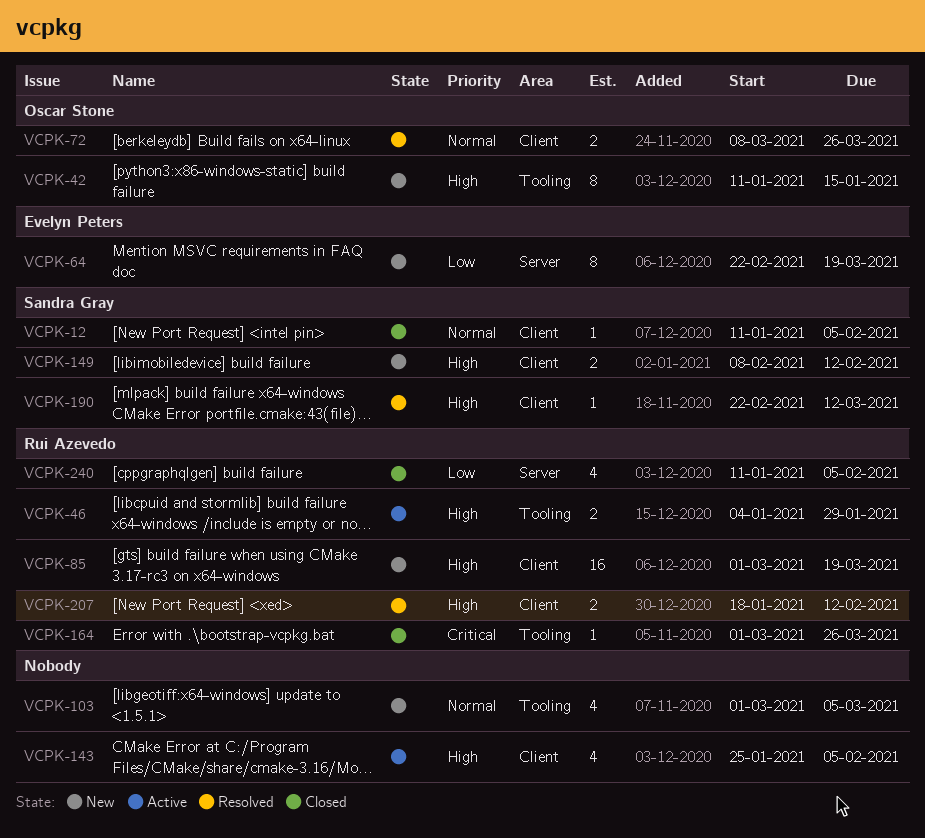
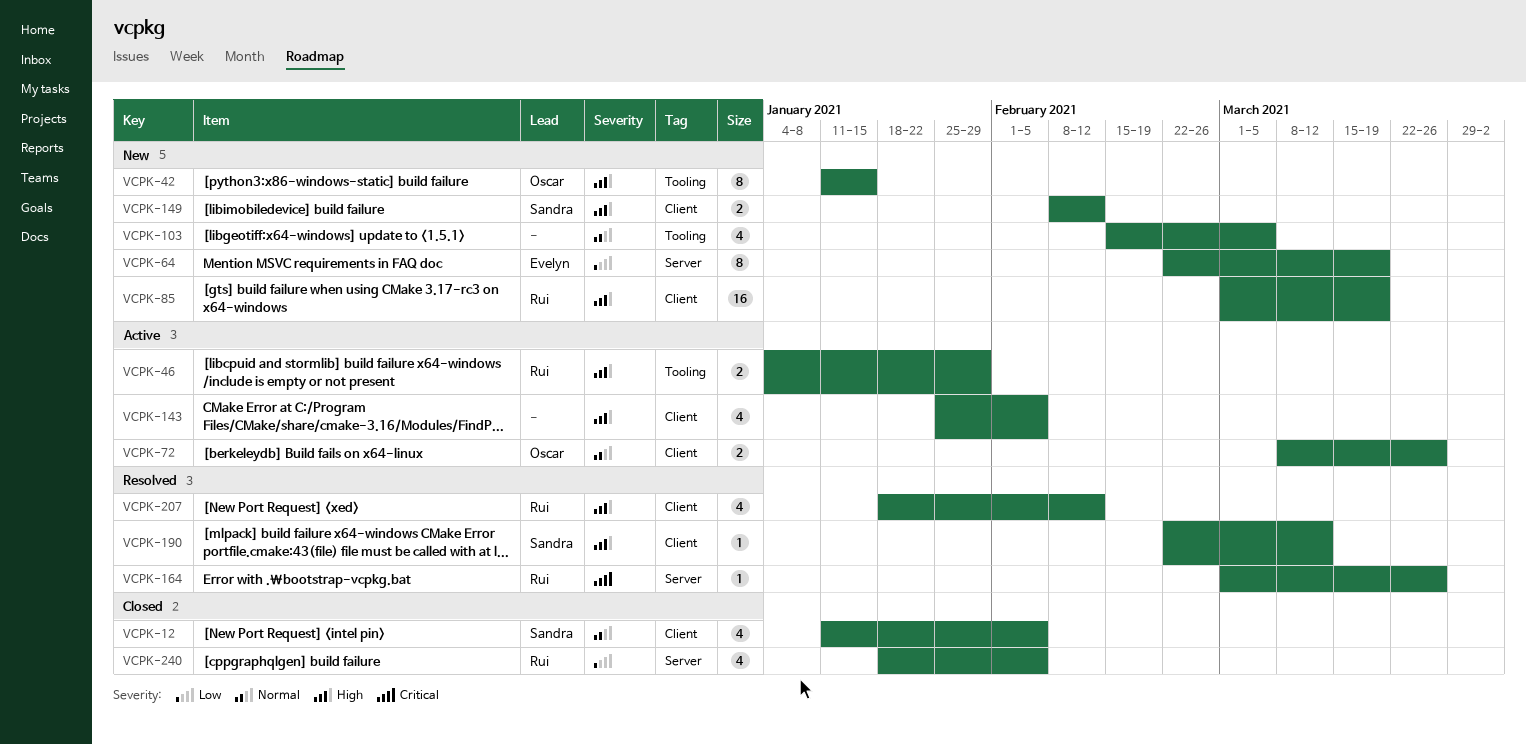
VCPK-12, estimate: 1 -> 4
VCPK-72, status: Resolved -> Active
VCPK-103, start: Mar 1 -> Feb 15
VCPK-164, status: Closed -> Resolved
VCPK-164, label: Tooling -> Server
VCPK-207, estimate: 2 -> 4
VCPK-240, start: Jan 11 -> Jan 18

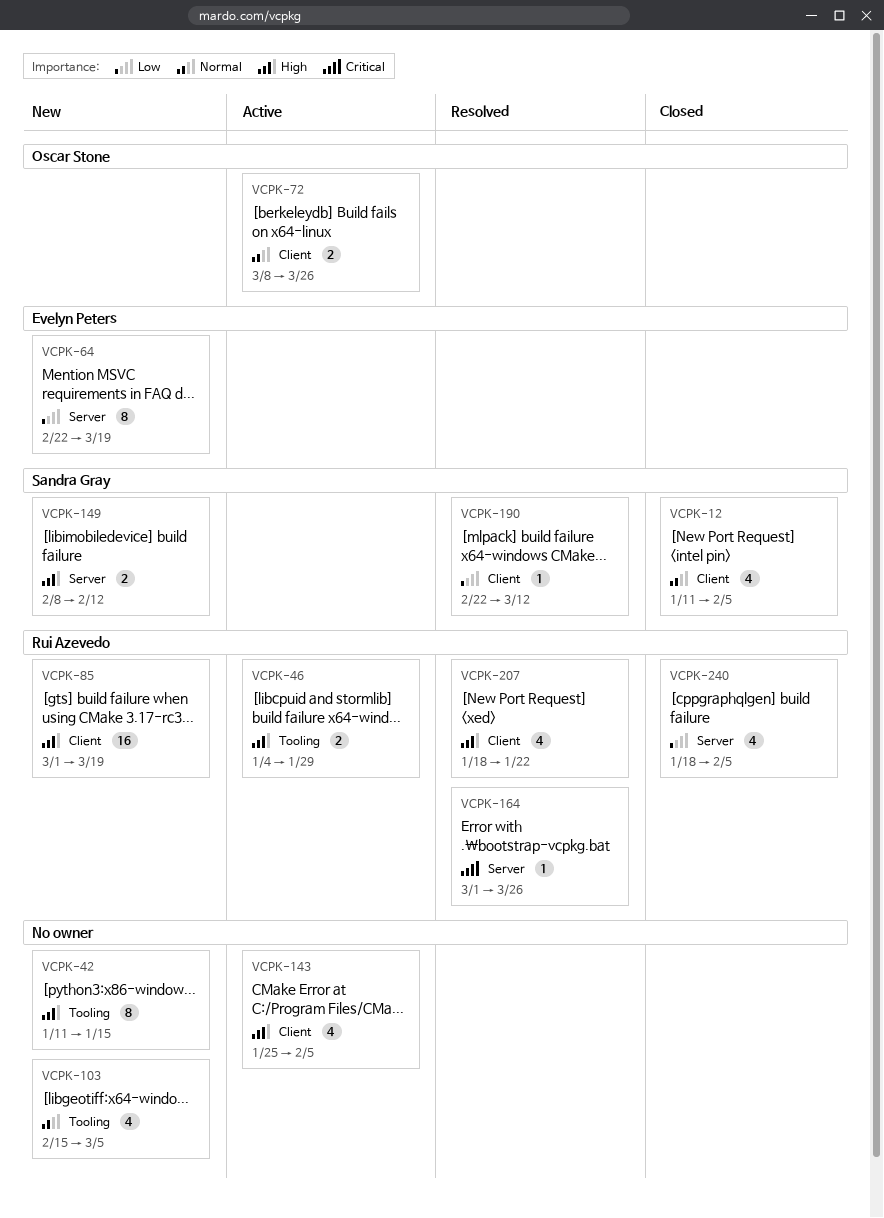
VCPK-42, owner: Oscar Stone -> none
VCPK-149, label: Client -> Server
VCPK-190, priority: High -> Low
VCPK-207, due: Feb 12 -> Jan 22

